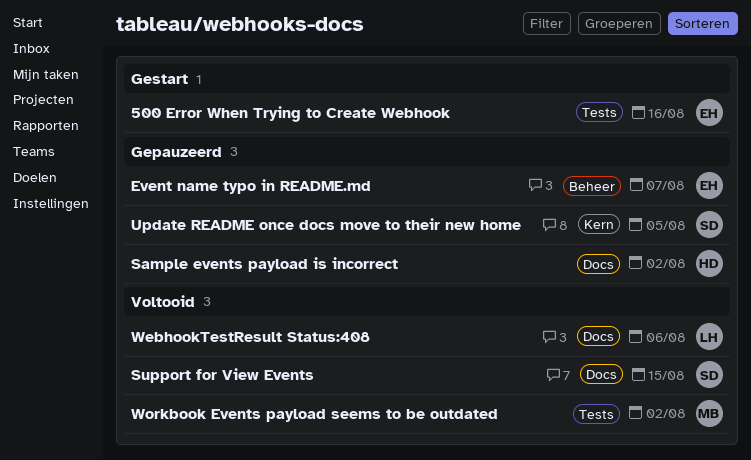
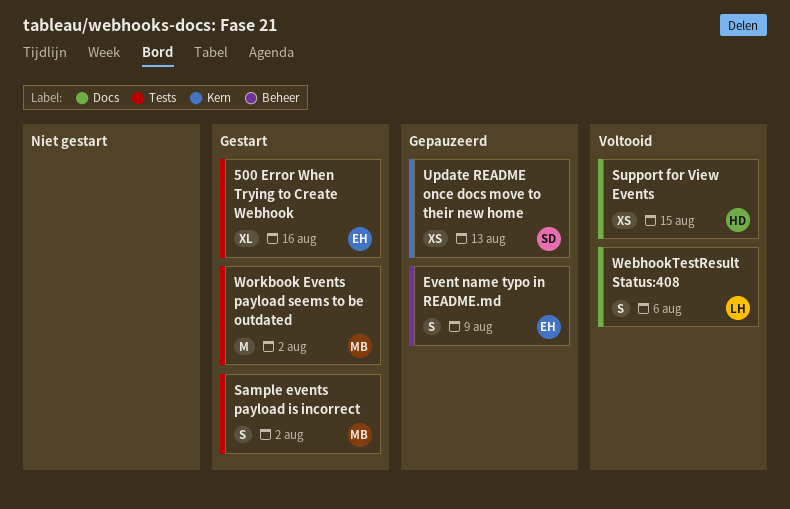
Event name typo in README.md, due: Aug 7 -> Aug 9
Sample events payload is incorrect, status: Gepauzeerd -> Gestart
Sample events payload is incorrect, owner: HD -> MB
Sample events payload is incorrect, label: Docs -> Tests
Support for View Events, owner: SD -> HD
Update README once docs move to their new home, due: Aug 5 -> Aug 13
Workbook Events payload seems to be outdated, status: Voltooid -> Gestart

